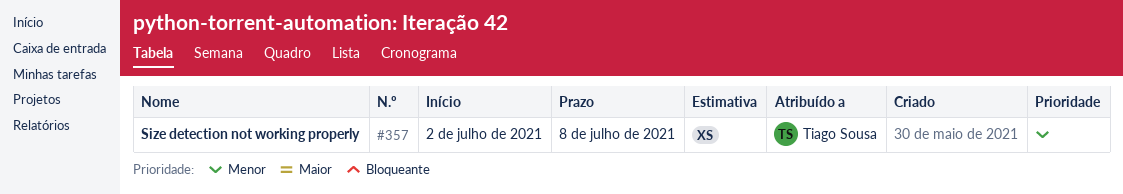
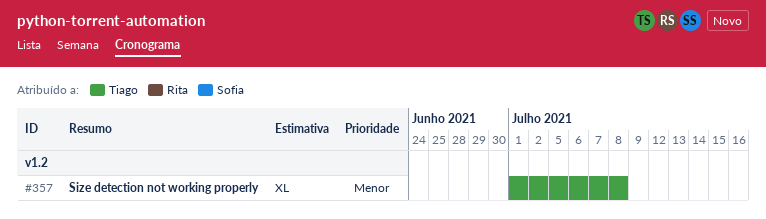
#357, estimate: XS -> XL
#357, start: Jul 2 -> Jul 1

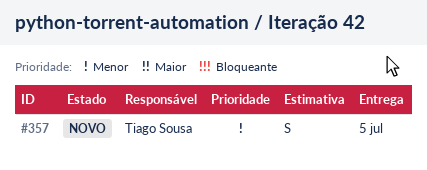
#357, estimate: XL -> S
#357, due: Jul 8 -> Jul 5

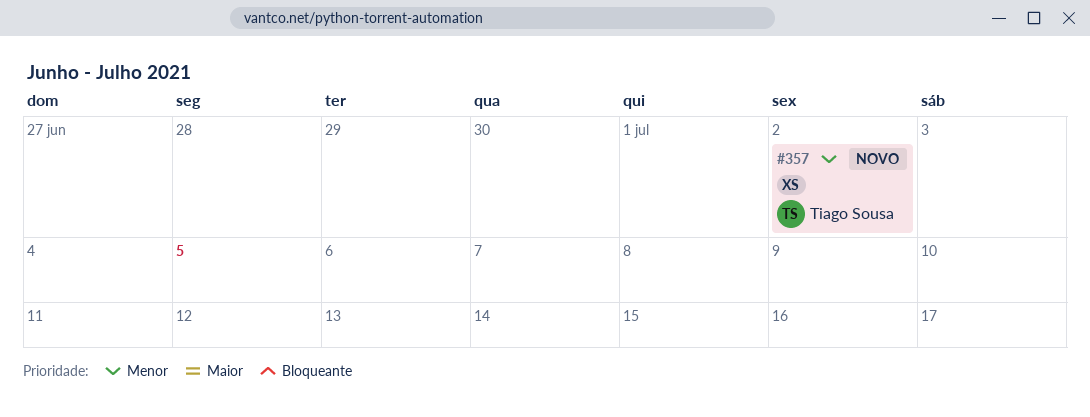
#357, estimate: S -> XS
#357, due: Jul 5 -> Jul 2

